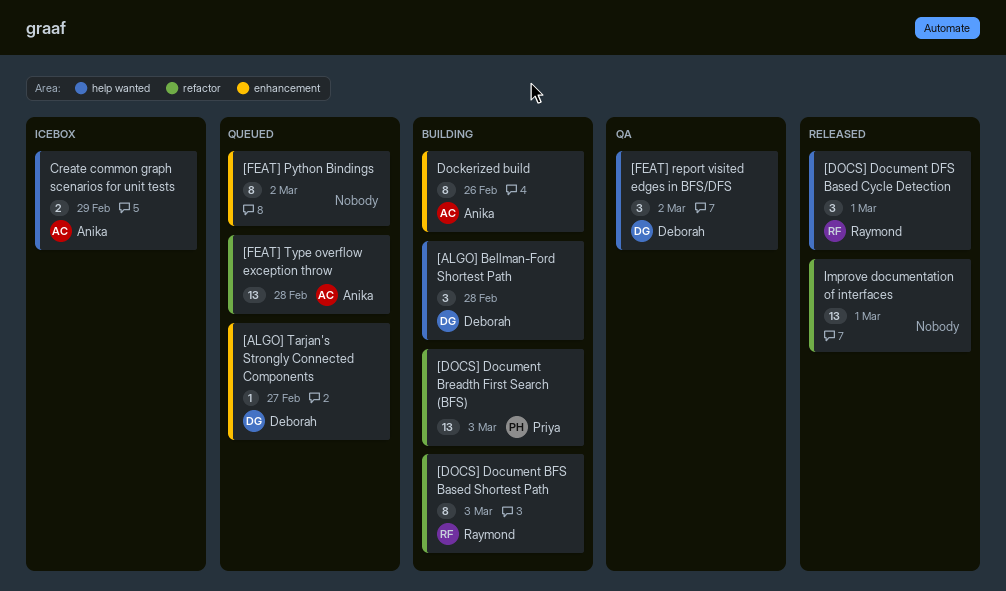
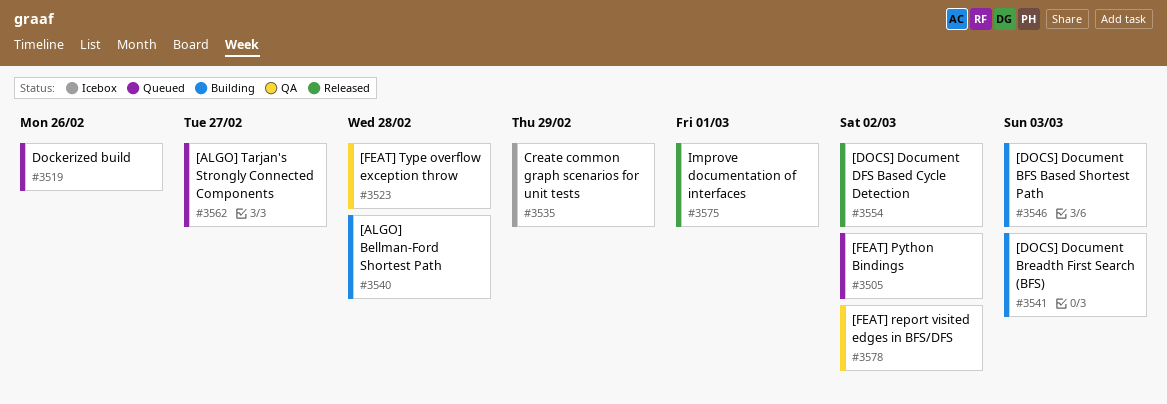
[DOCS] Document DFS Based Cycle Detection, due: Mar 1 -> Mar 2
[FEAT] Type overflow exception throw, status: Queued -> QA
Dockerized build, status: Building -> Queued

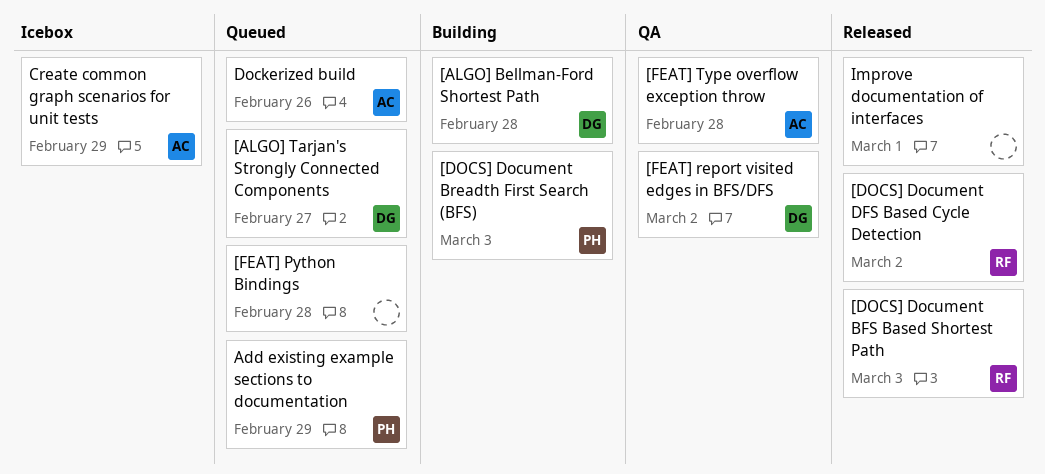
[DOCS] Document BFS Based Shortest Path, status: Building -> Released
[FEAT] Python Bindings, due: Mar 2 -> Feb 28
Add existing example sections to documentation: none -> present

